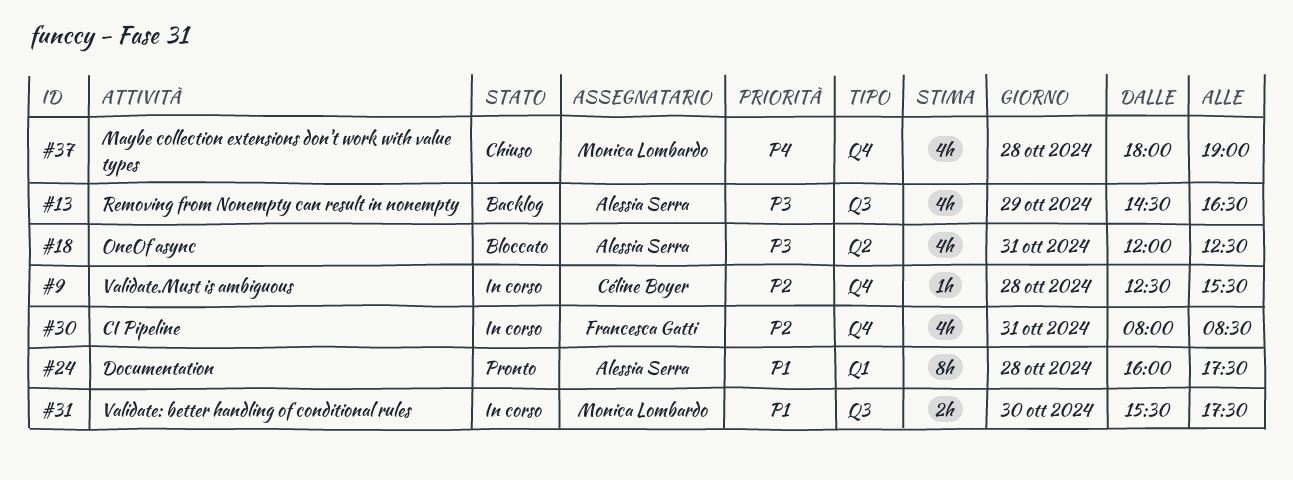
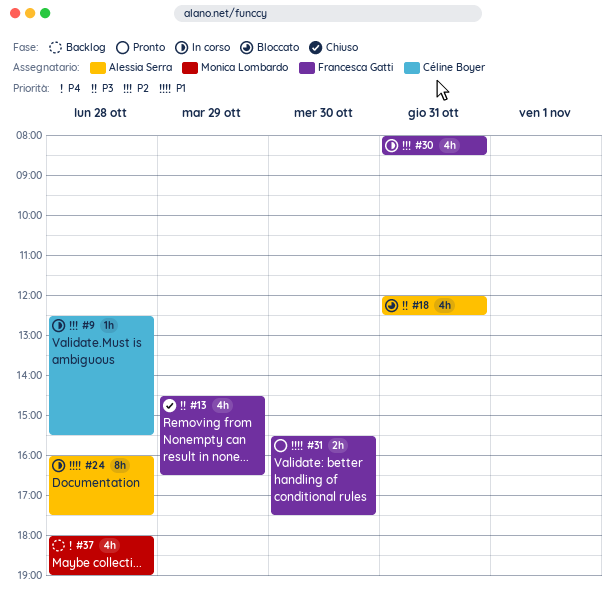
#13, status: Backlog -> Chiuso
#13, owner: Alessia Serra -> Francesca Gatti
#24, status: Pronto -> In corso
#31, status: In corso -> Pronto
#31, owner: Monica Lombardo -> Francesca Gatti
#37, status: Chiuso -> Backlog

